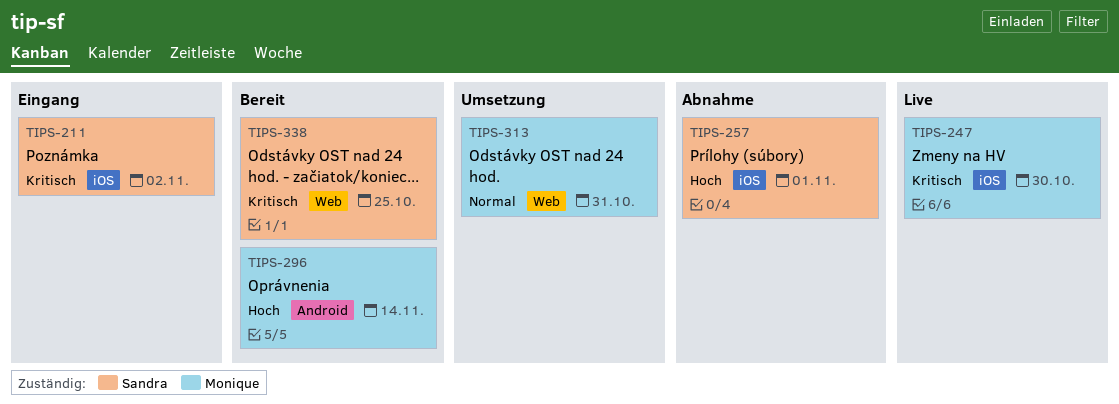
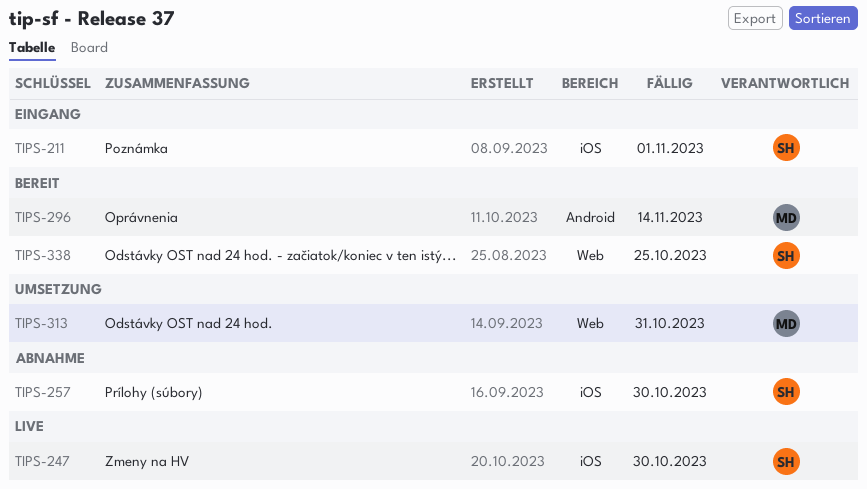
TIPS-211, due: Nov 2 -> Nov 1
TIPS-247, owner: Monique -> Sandra
TIPS-257, due: Nov 1 -> Oct 30

